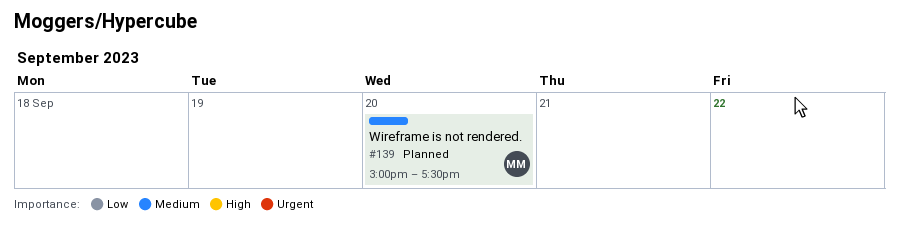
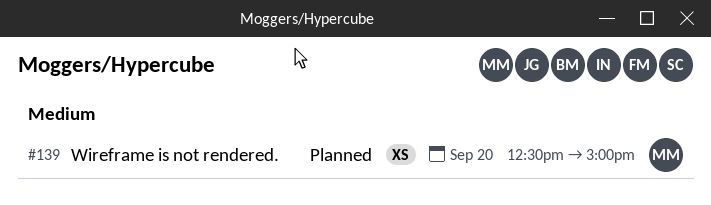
#139, begins: 15:00 -> 12:30
#139, ends: 17:30 -> 15:00

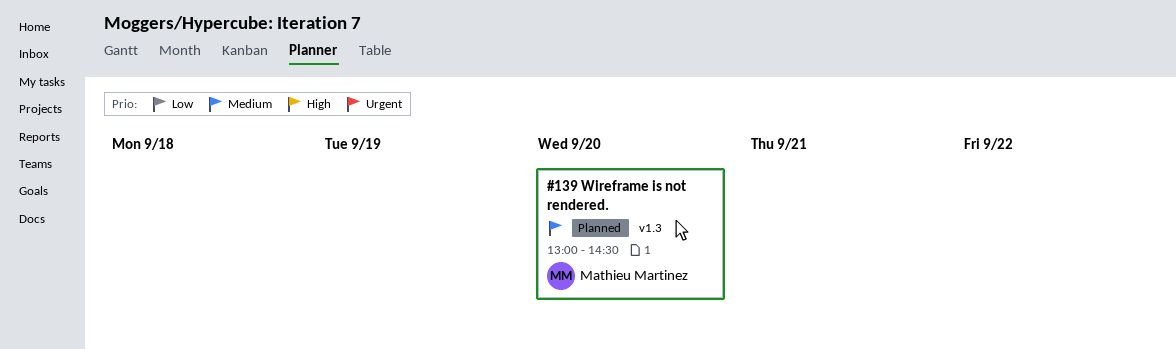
#139, begins: 12:30 -> 13:00
#139, ends: 15:00 -> 14:30

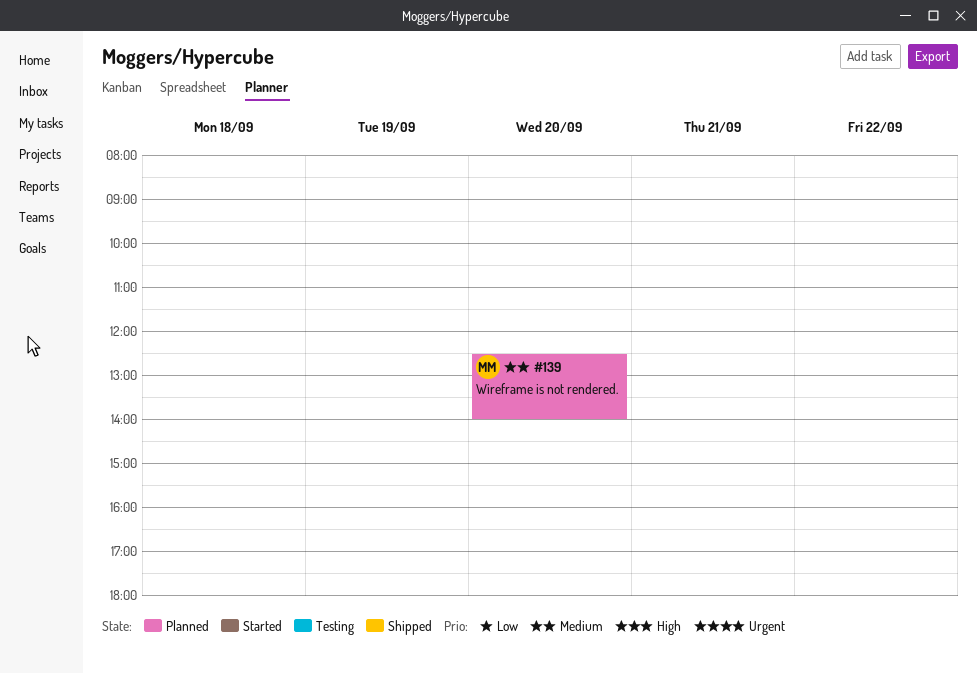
#139, begins: 13:00 -> 12:30
#139, ends: 14:30 -> 14:00

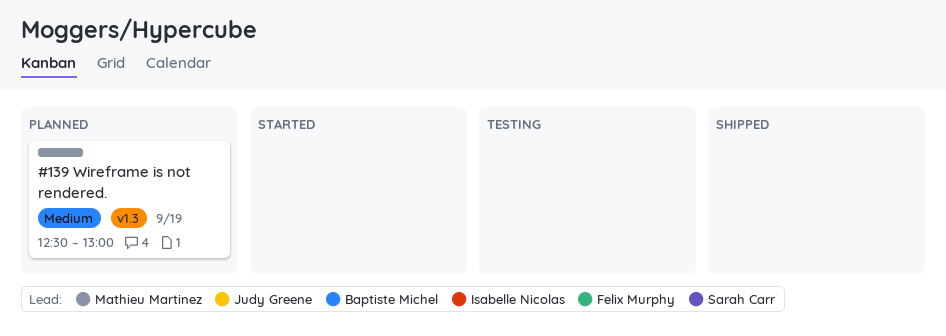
#139, day: Sep 20 -> Sep 19
#139, ends: 14:00 -> 13:00

